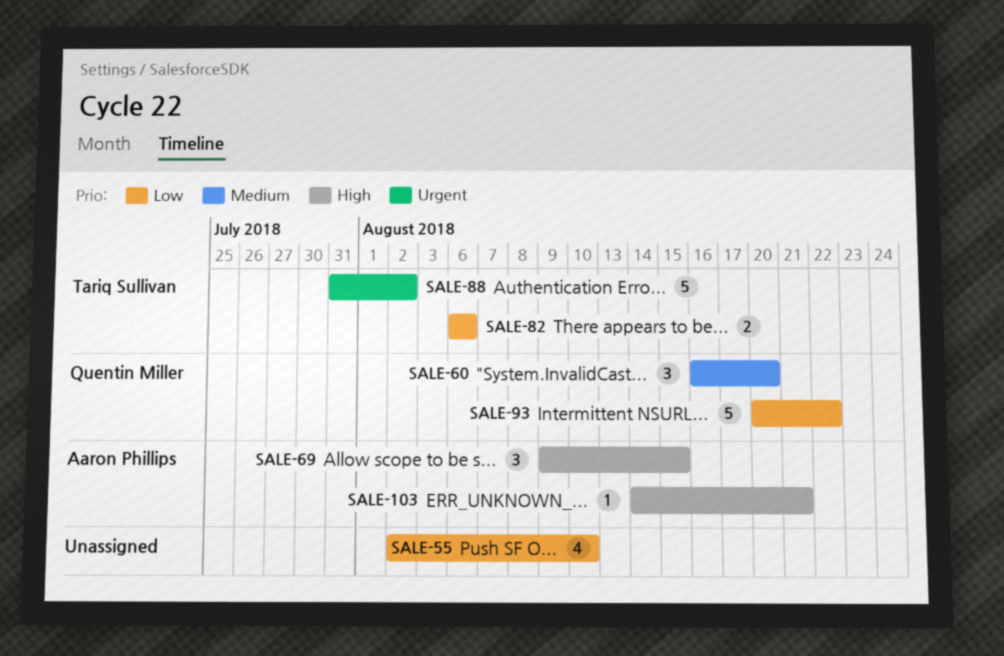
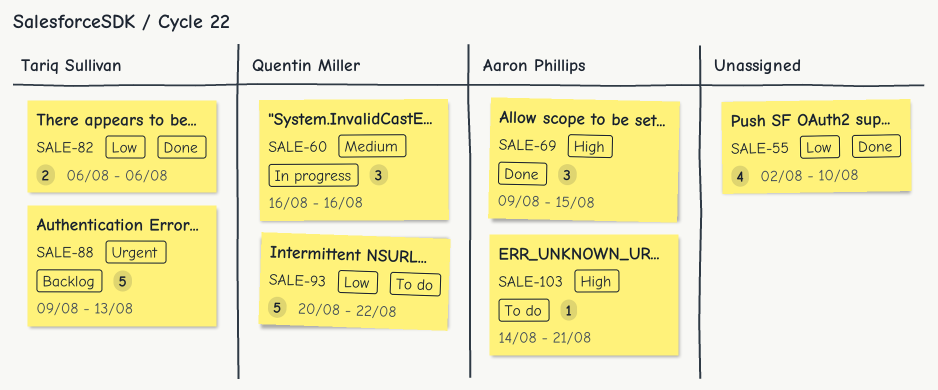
SALE-60, due: Aug 20 -> Aug 16
SALE-88, start: Jul 31 -> Aug 9
SALE-88, due: Aug 2 -> Aug 13

